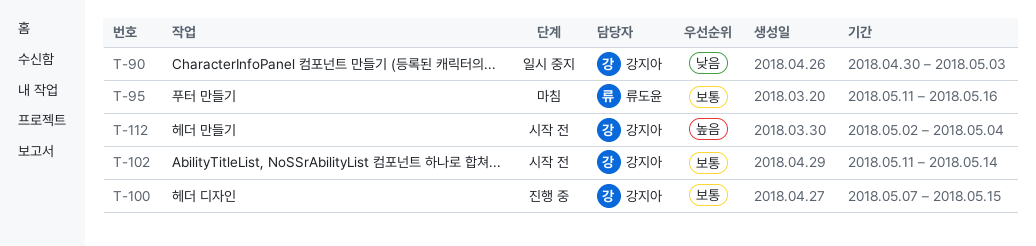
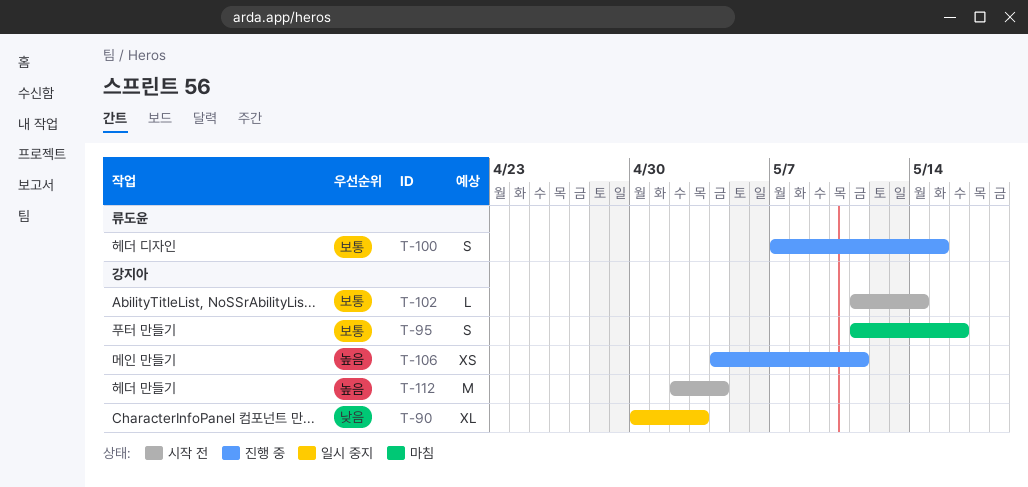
T-95, owner: 류도윤 -> 강지아
T-100, owner: 강지아 -> 류도윤
T-106: none -> present

